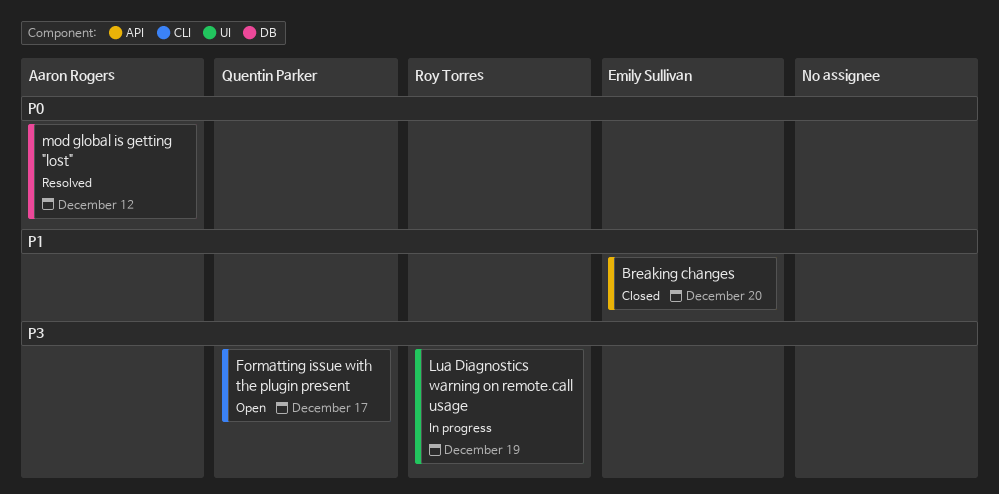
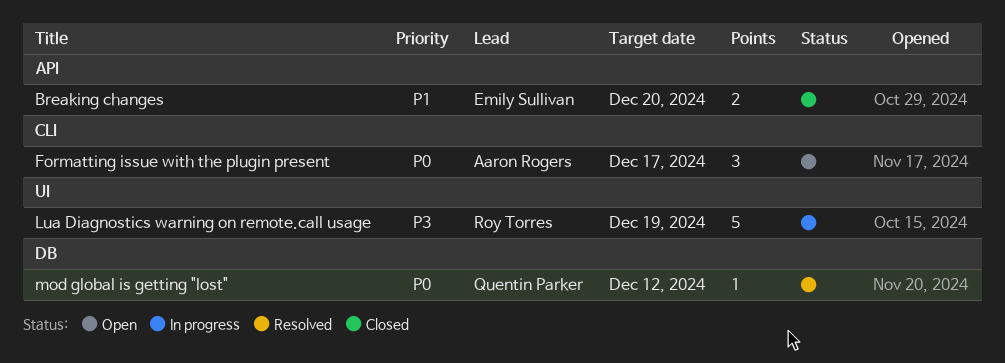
Formatting issue with the plugin present, owner: Quentin Parker -> Aaron Rogers
Formatting issue with the plugin present, priority: P3 -> P0
mod global is getting "lost", owner: Aaron Rogers -> Quentin Parker

